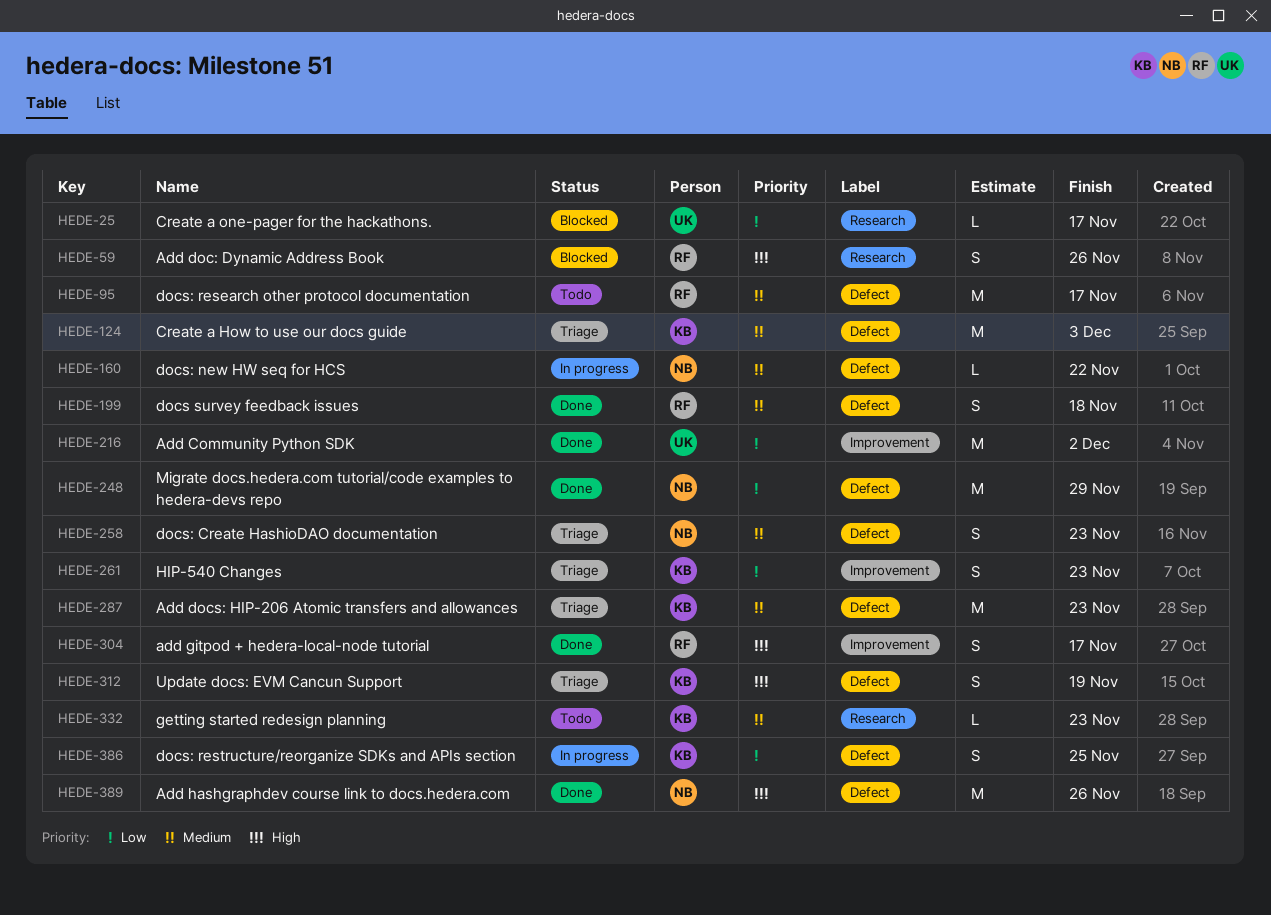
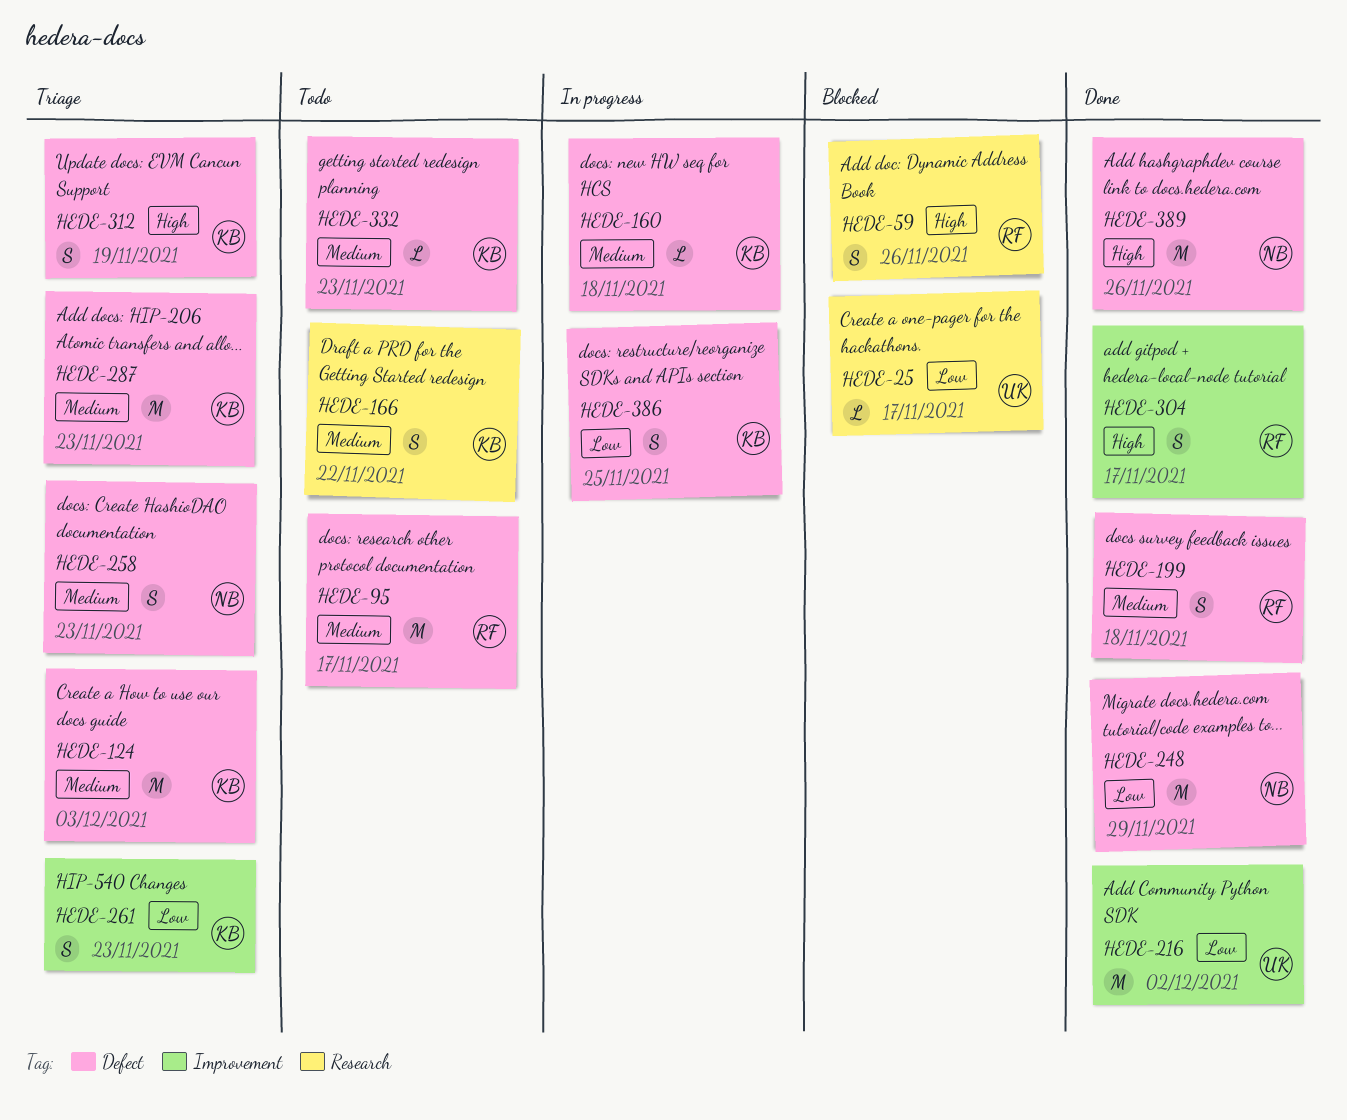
HEDE-160, owner: NB -> KB
HEDE-160, due: Nov 22 -> Nov 18
HEDE-166: none -> present
HEDE-332, label: Research -> Defect

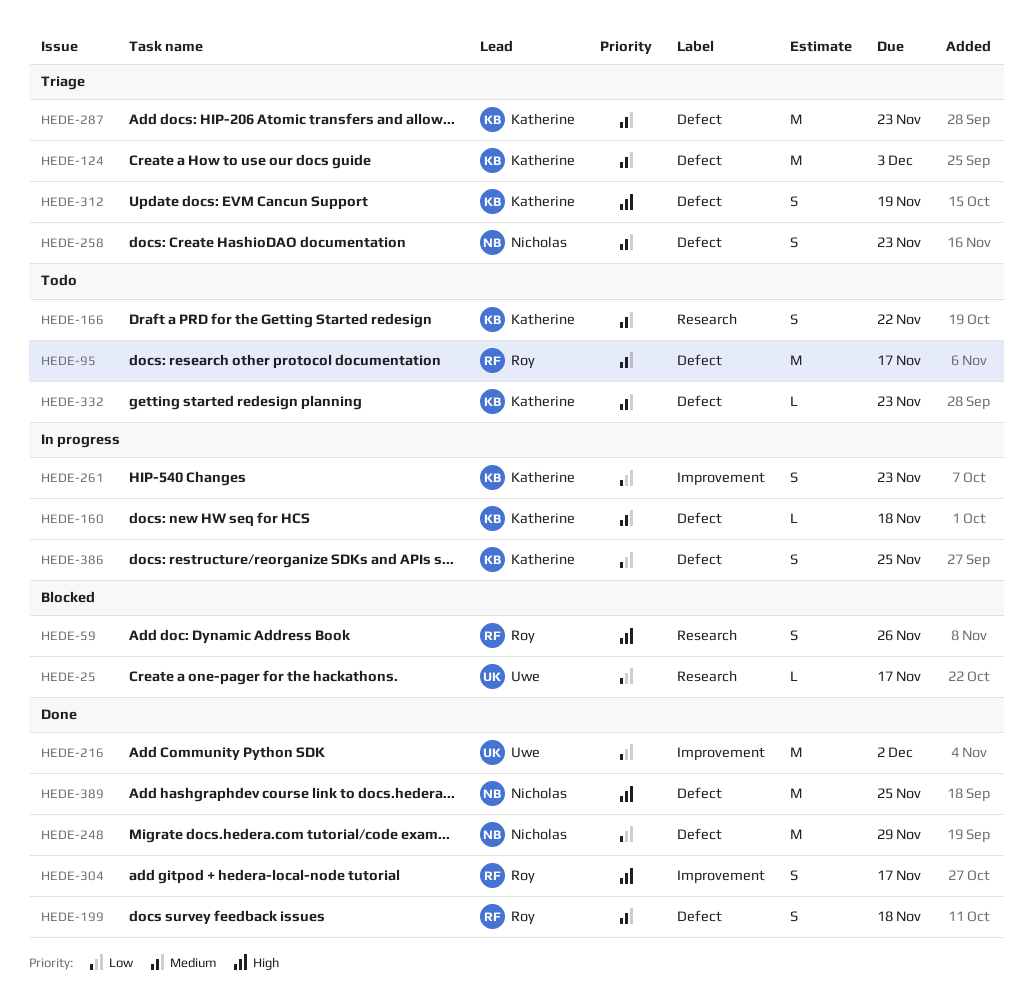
HEDE-261, status: Triage -> In progress
HEDE-389, due: Nov 26 -> Nov 25

